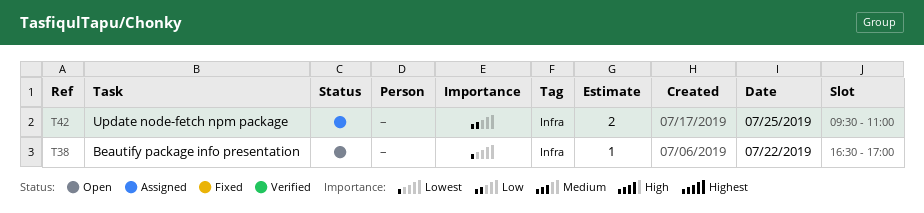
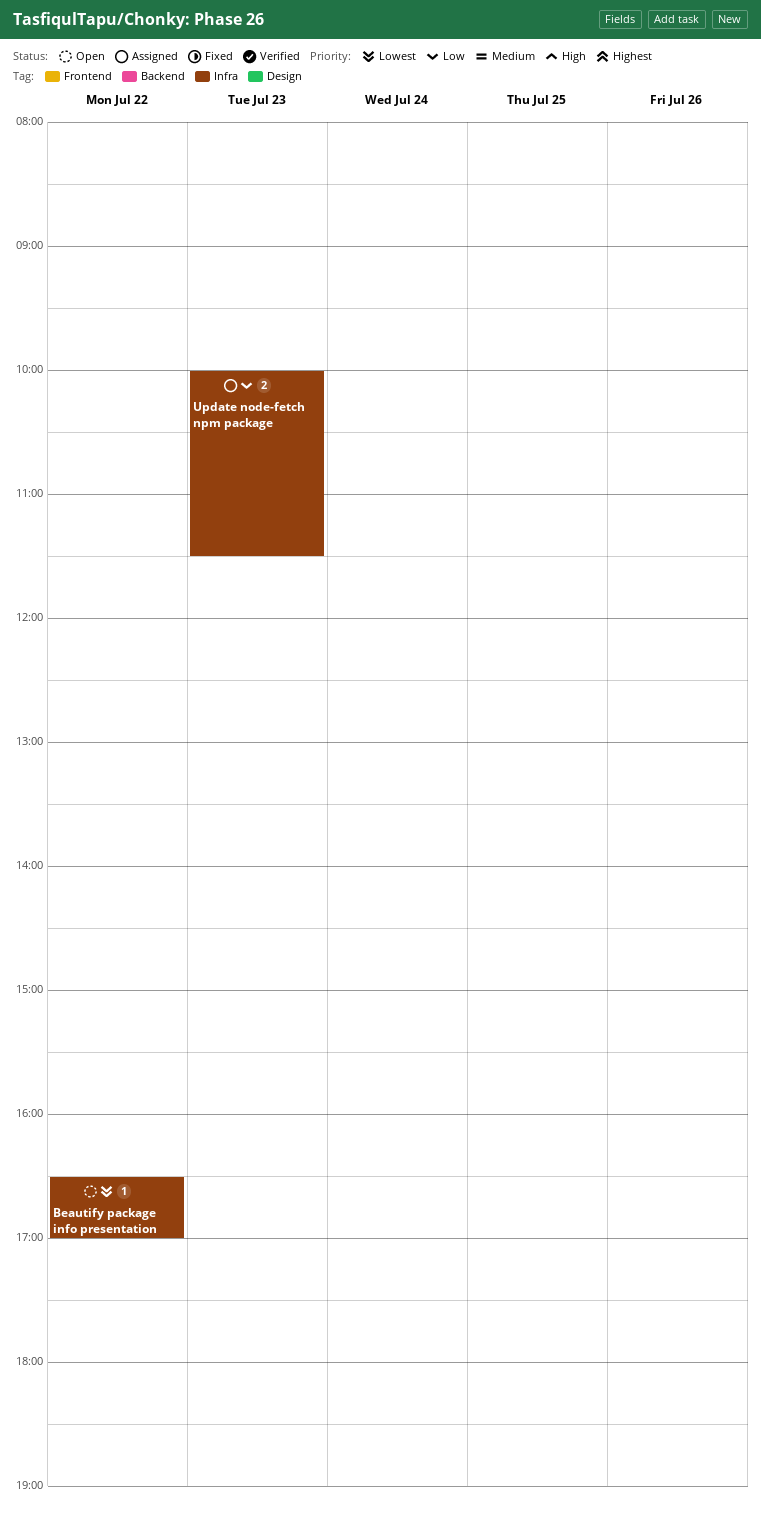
Update node-fetch npm package, day: Jul 25 -> Jul 23
Update node-fetch npm package, begins: 09:30 -> 10:00
Update node-fetch npm package, ends: 11:00 -> 11:30

